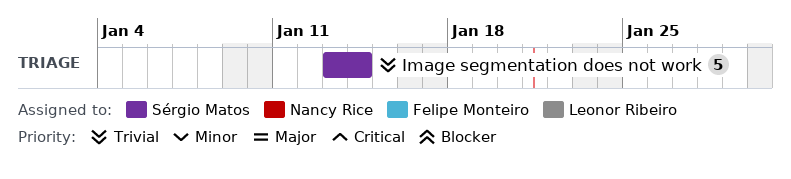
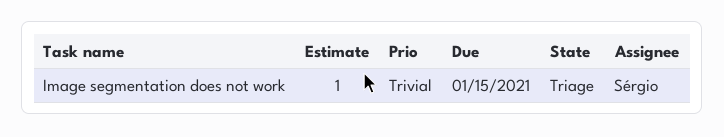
Image segmentation does not work, estimate: 5 -> 1
Image segmentation does not work, due: Jan 14 -> Jan 15

